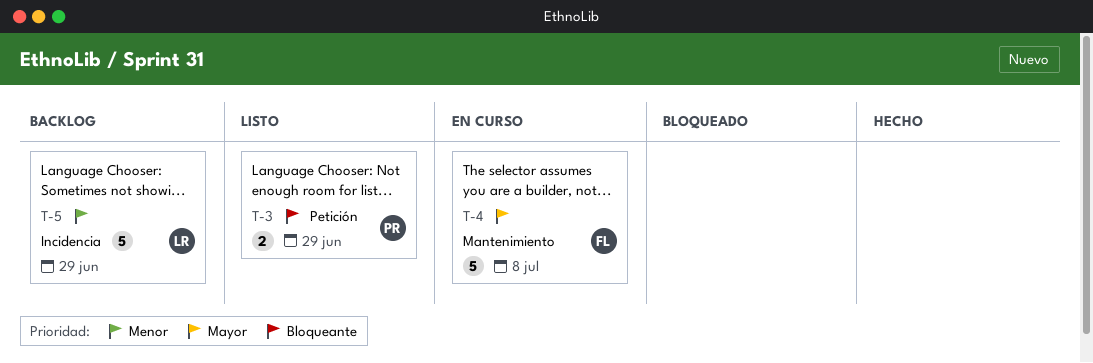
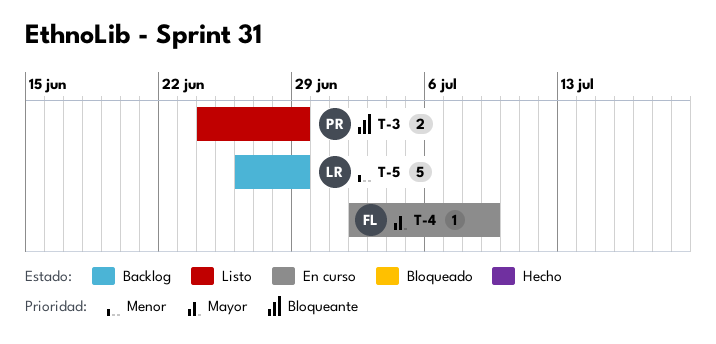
T-4, estimate: 5 -> 1
T-4, due: Jul 8 -> Jul 9

